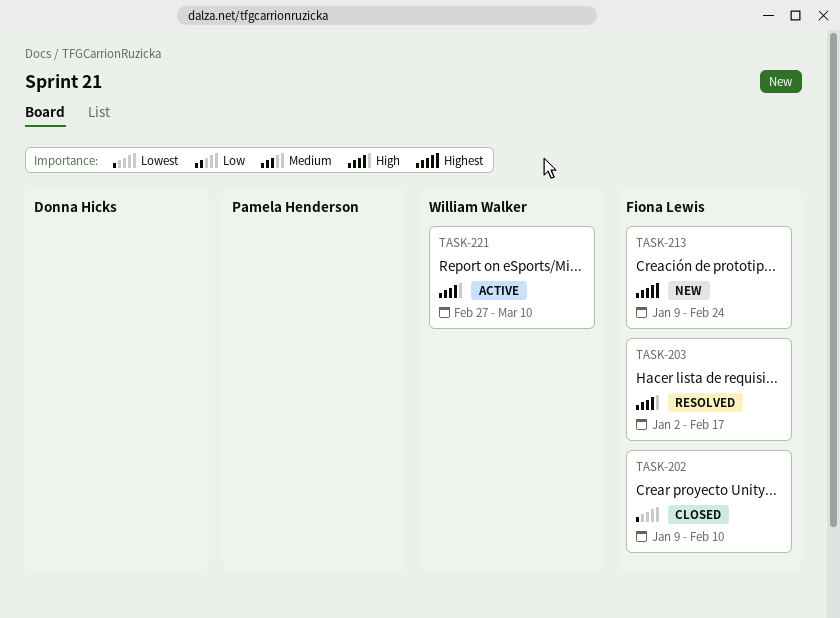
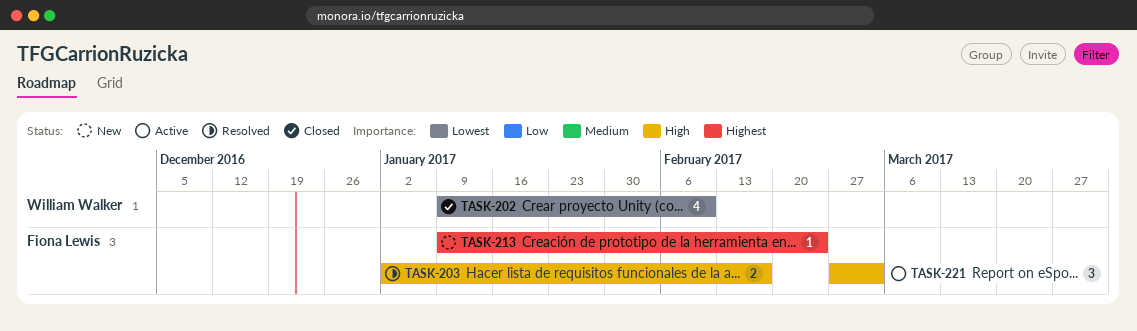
TASK-202, owner: Fiona Lewis -> William Walker
TASK-221, owner: William Walker -> Fiona Lewis
TASK-221, due: Mar 10 -> Mar 3

